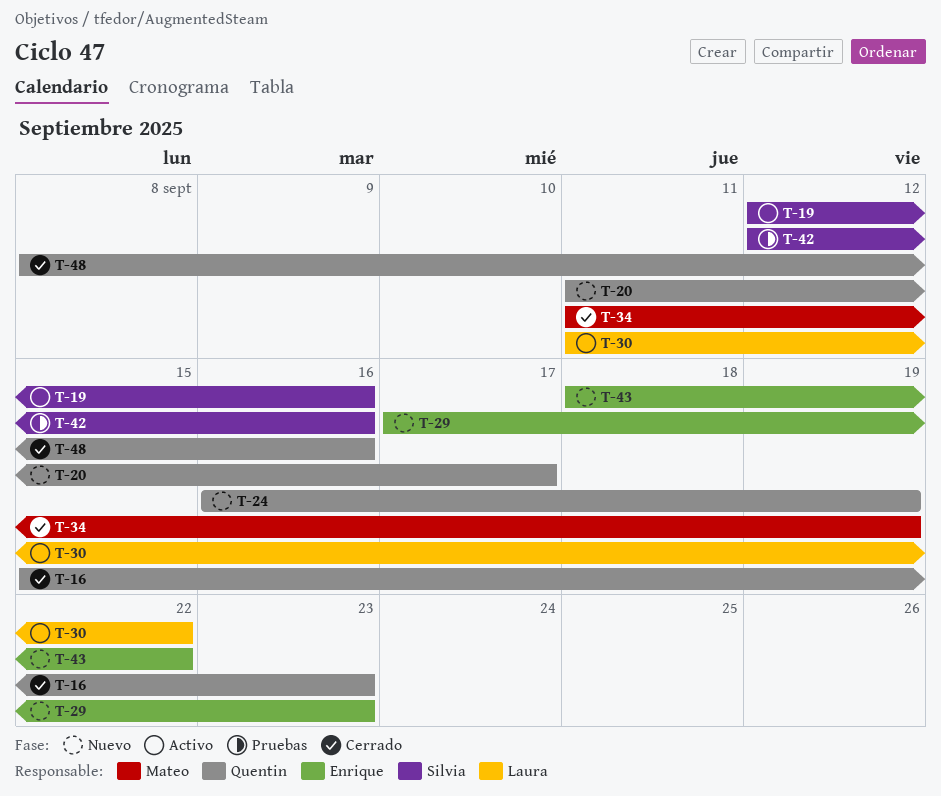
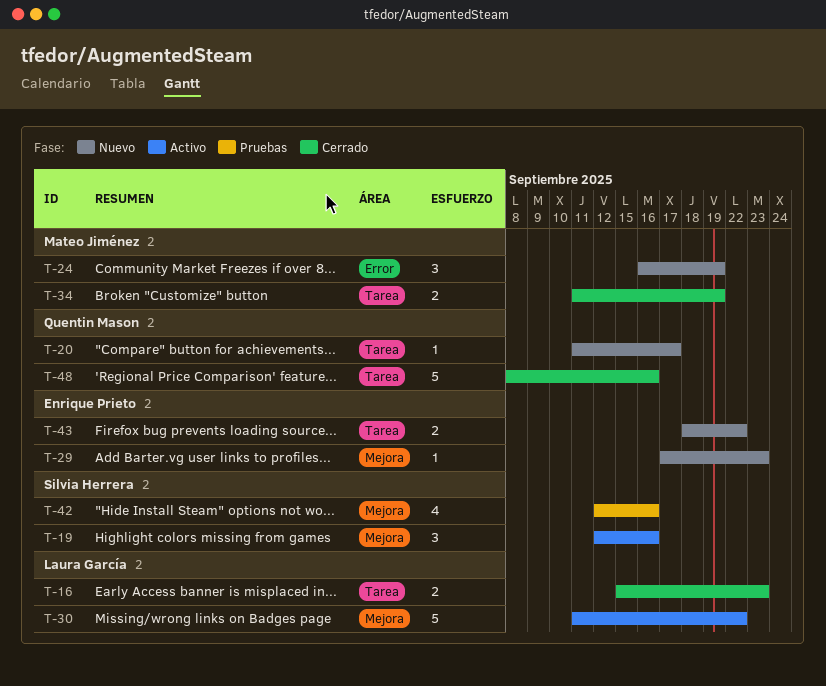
T-16, owner: Quentin Mason -> Laura García
T-24, owner: Quentin Mason -> Mateo Jiménez

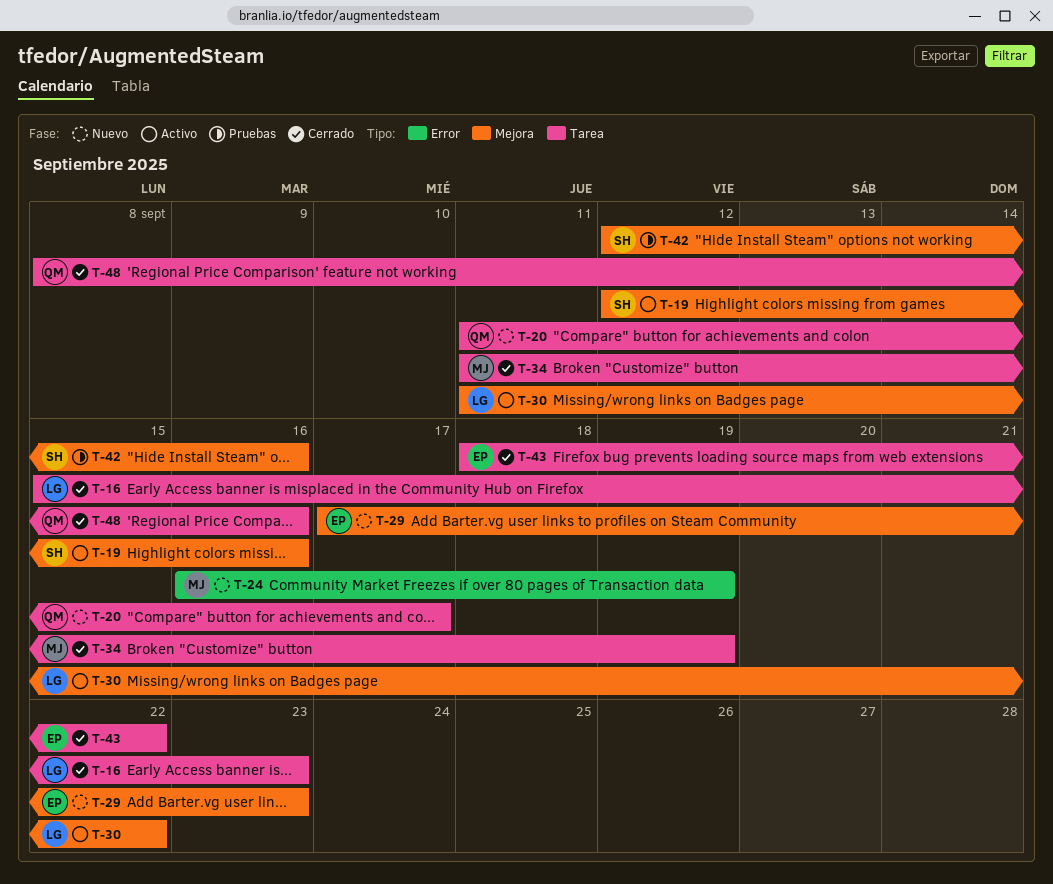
T-43, status: Nuevo -> Cerrado

